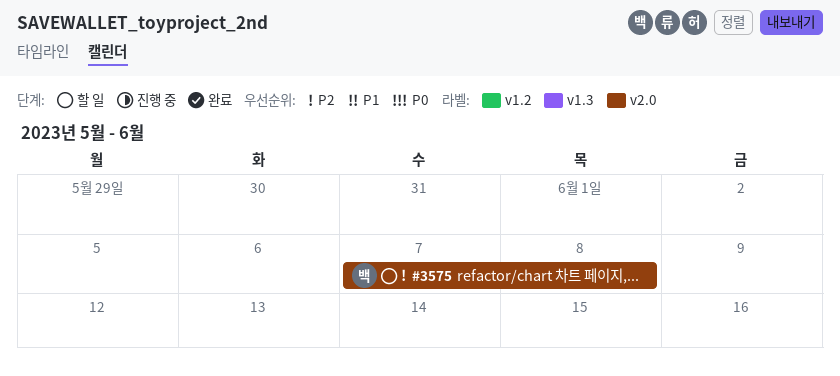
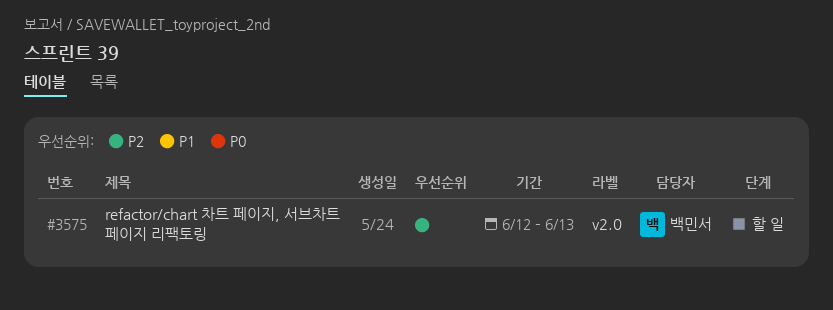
#3575, start: Jun 7 -> Jun 12
#3575, due: Jun 8 -> Jun 13

